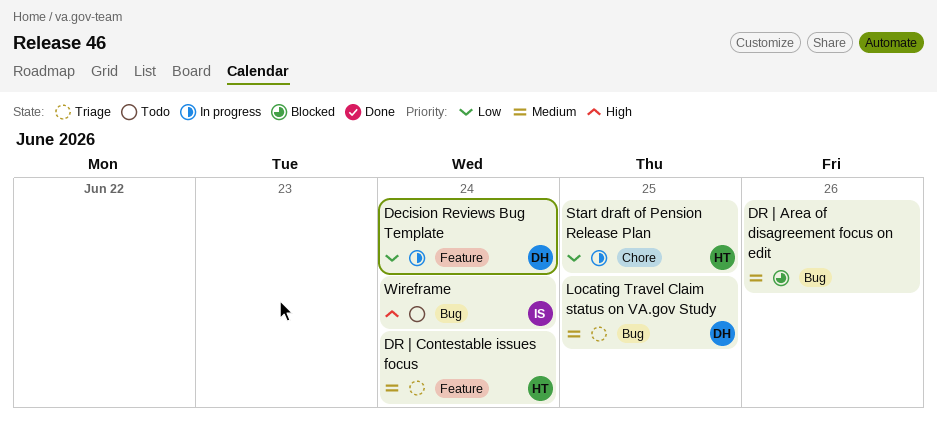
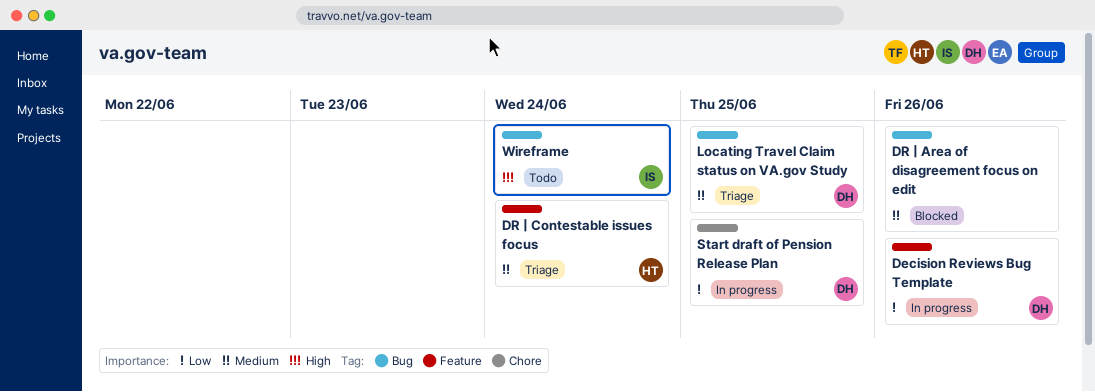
Decision Reviews Bug Template, due: Jun 24 -> Jun 26
Start draft of Pension Release Plan, owner: HT -> DH

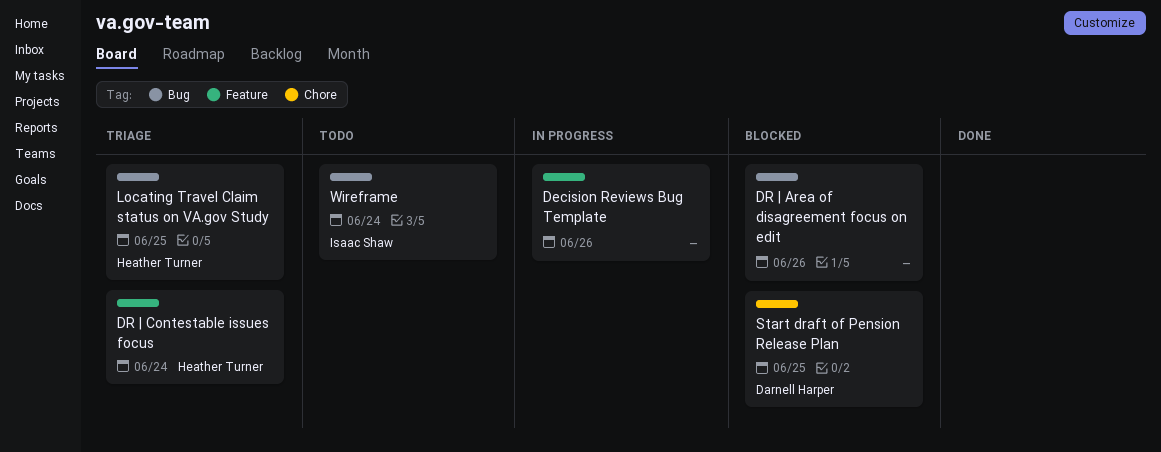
Decision Reviews Bug Template, owner: Darnell Harper -> none
Locating Travel Claim status on VA.gov Study, owner: Darnell Harper -> Heather Turner
Start draft of Pension Release Plan, status: In progress -> Blocked

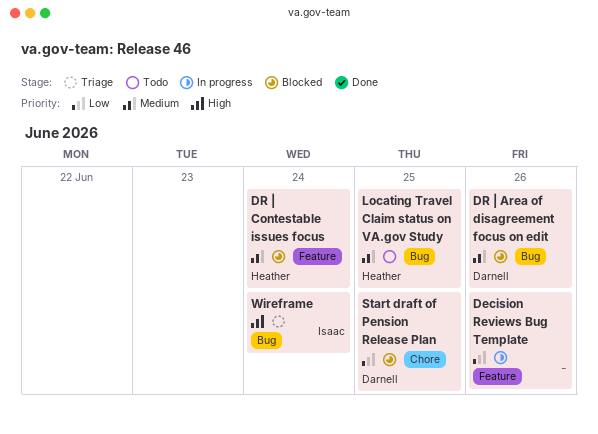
DR | Area of disagreement focus on edit, owner: none -> Darnell Harper
DR | Contestable issues focus, status: Triage -> Blocked
Locating Travel Claim status on VA.gov Study, status: Triage -> Todo
Wireframe, status: Todo -> Triage

